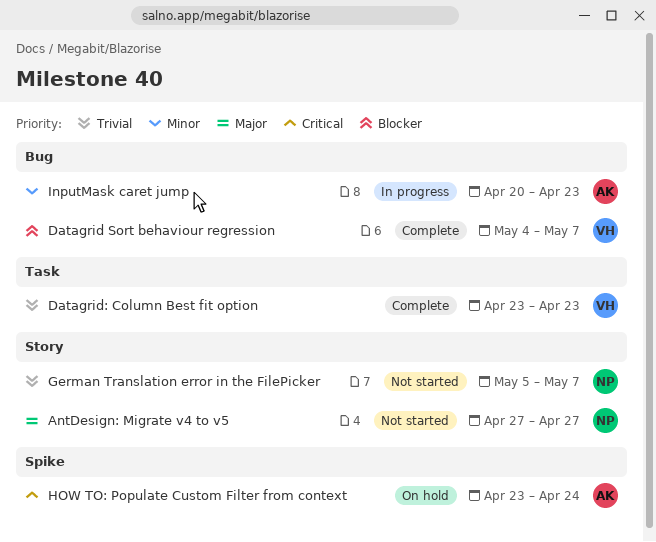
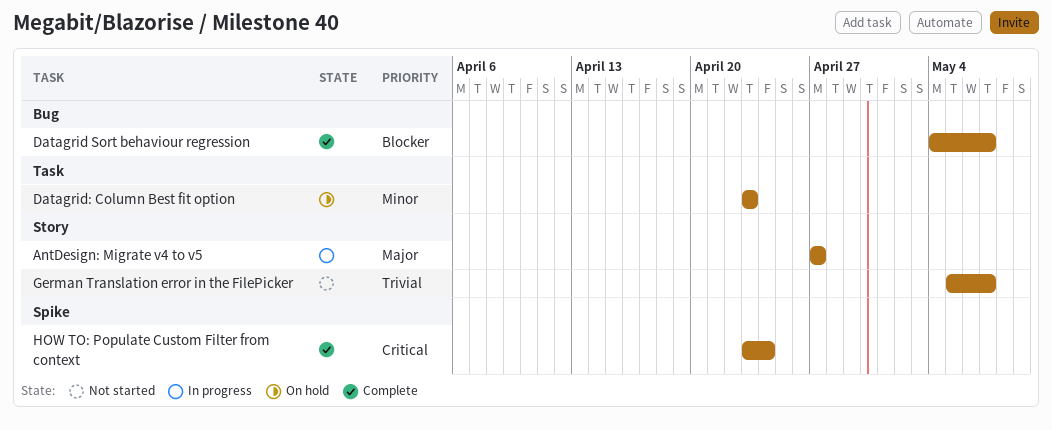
AntDesign: Migrate v4 to v5, status: Not started -> In progress
Datagrid: Column Best fit option, status: Complete -> On hold
Datagrid: Column Best fit option, priority: Trivial -> Minor
HOW TO: Populate Custom Filter from context, status: On hold -> Complete
InputMask caret jump: present -> none

